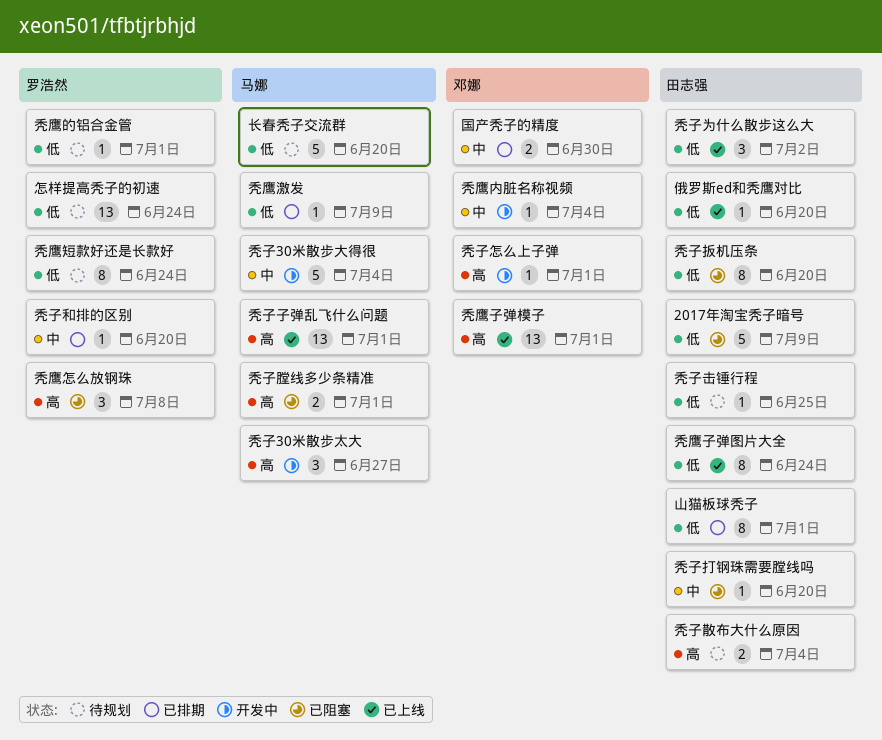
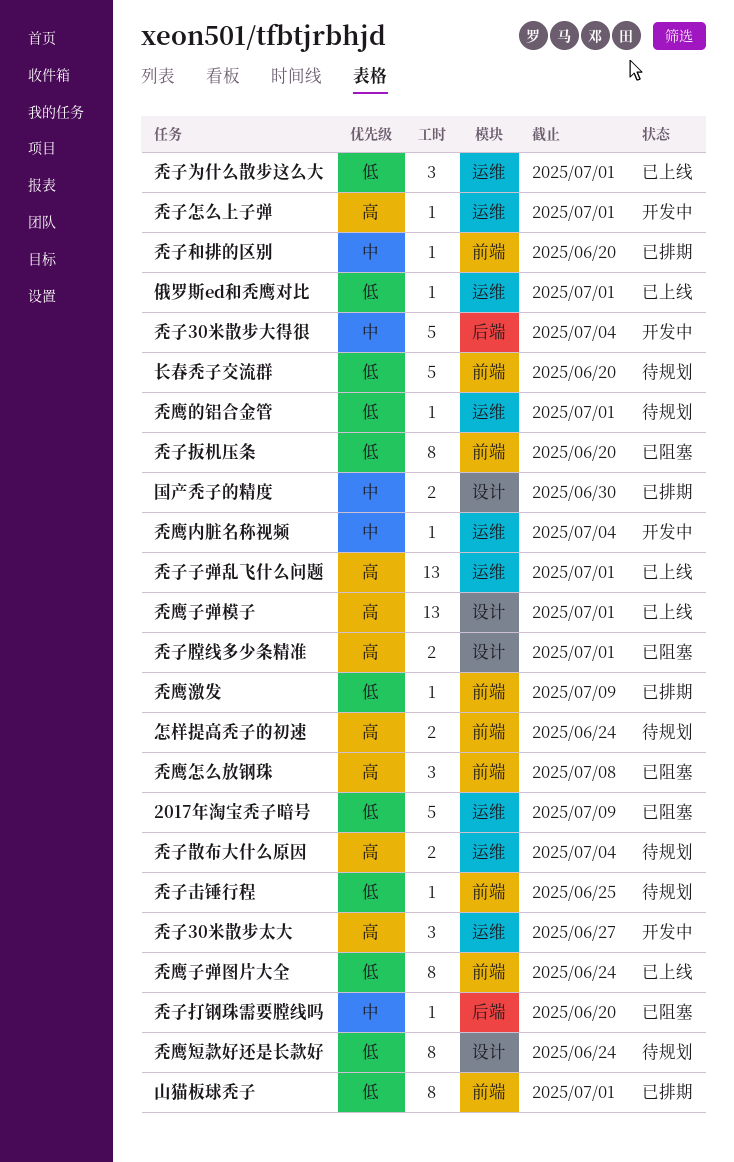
俄罗斯ed和秃鹰对比, due: Jun 20 -> Jul 1
怎样提高秃子的初速, priority: 低 -> 高
怎样提高秃子的初速, estimate: 13 -> 2
秃子为什么散步这么大, due: Jul 2 -> Jul 1

